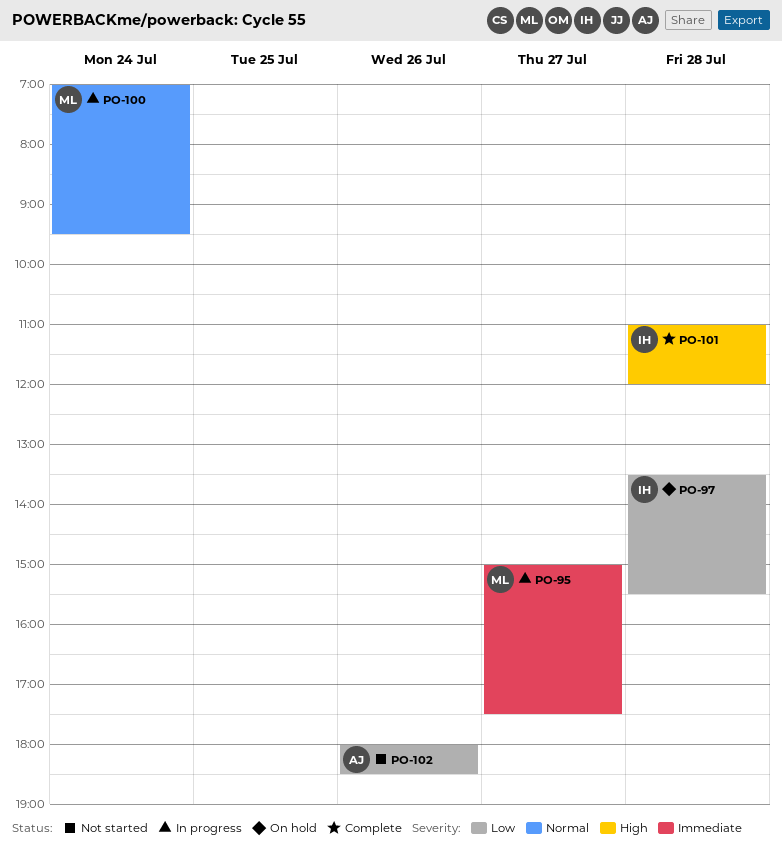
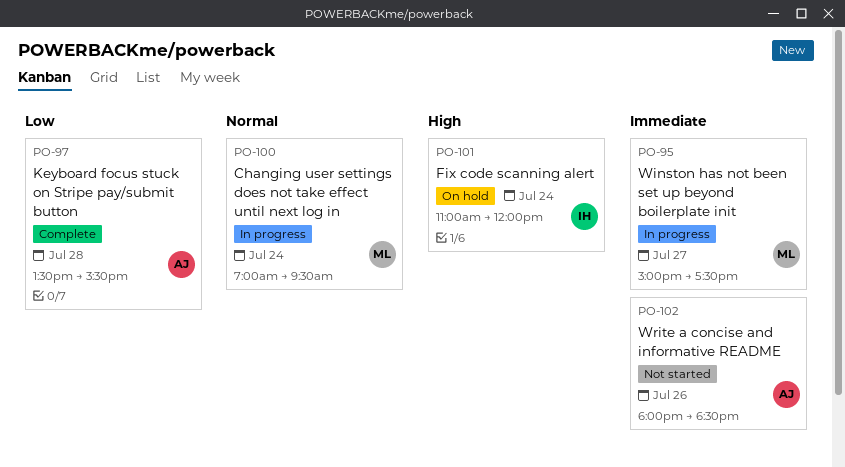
PO-97, status: On hold -> Complete
PO-97, owner: IH -> AJ
PO-101, status: Complete -> On hold
PO-101, day: Jul 28 -> Jul 24
PO-102, priority: Low -> Immediate

